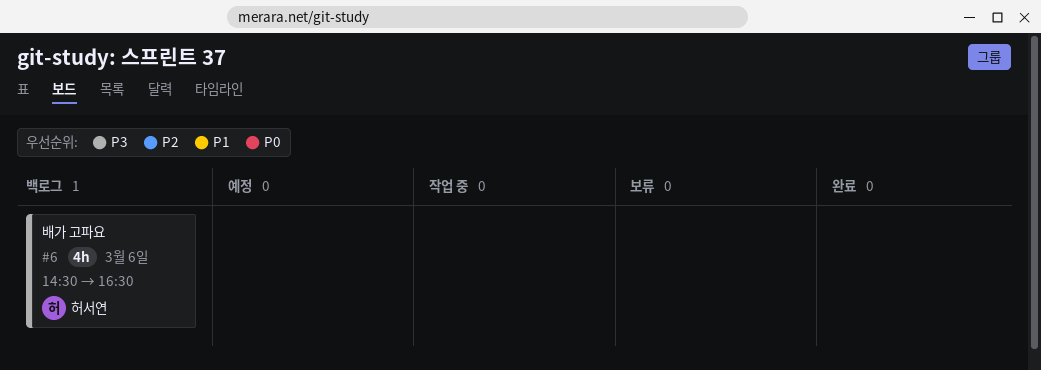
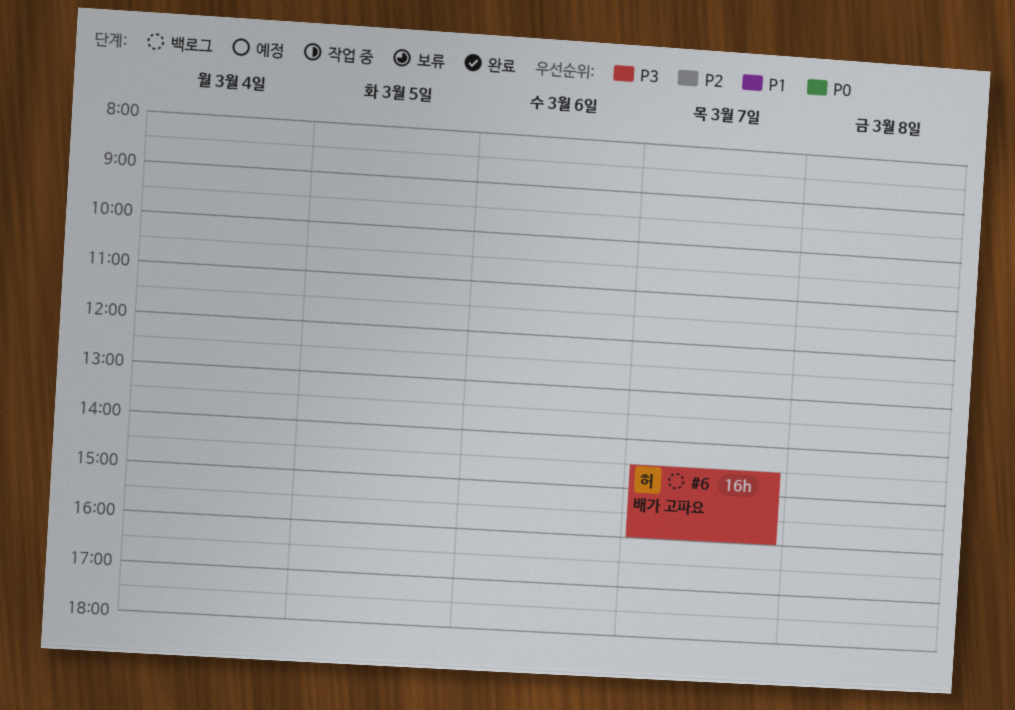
#6, estimate: 4h -> 16h
#6, day: Mar 6 -> Mar 7
#6, ends: 16:30 -> 16:00

